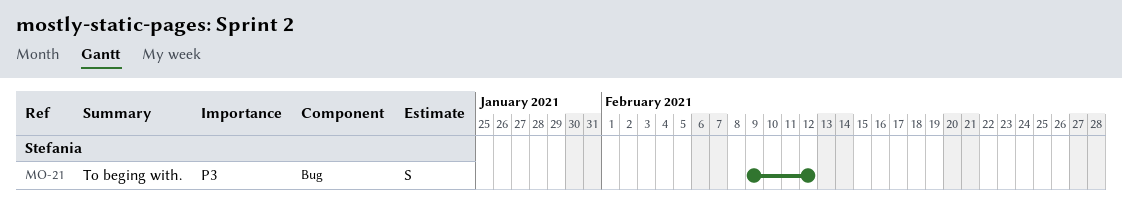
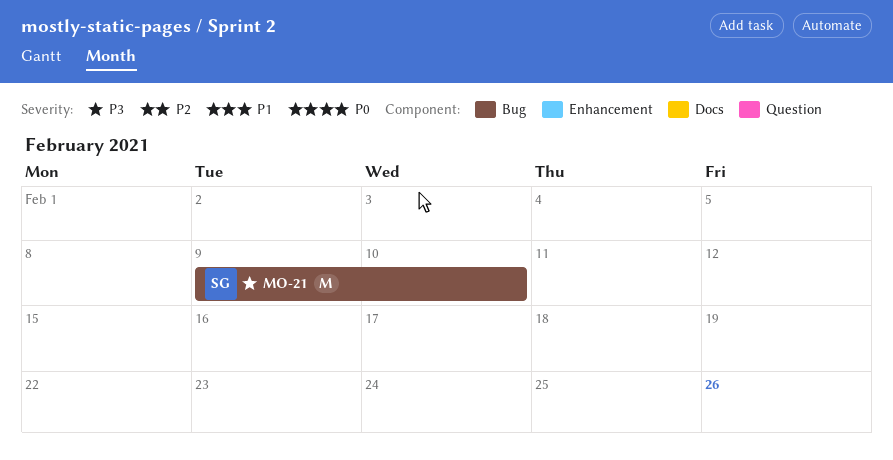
MO-21, estimate: S -> M
MO-21, due: Feb 12 -> Feb 10

